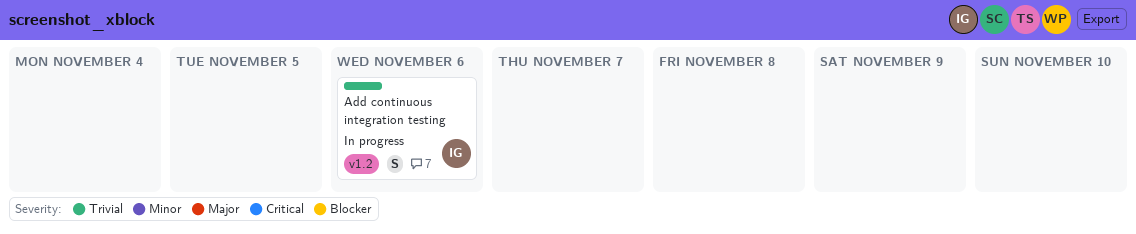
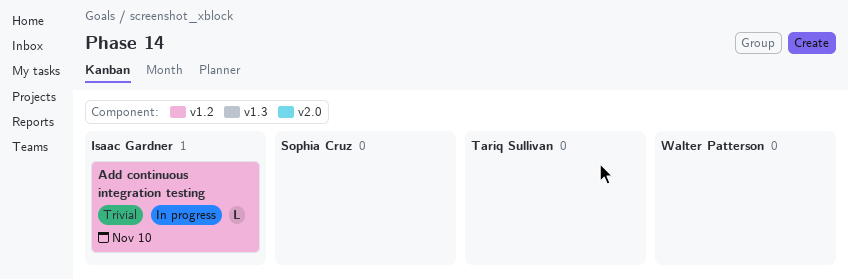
Add continuous integration testing, estimate: S -> L
Add continuous integration testing, due: Nov 6 -> Nov 10

